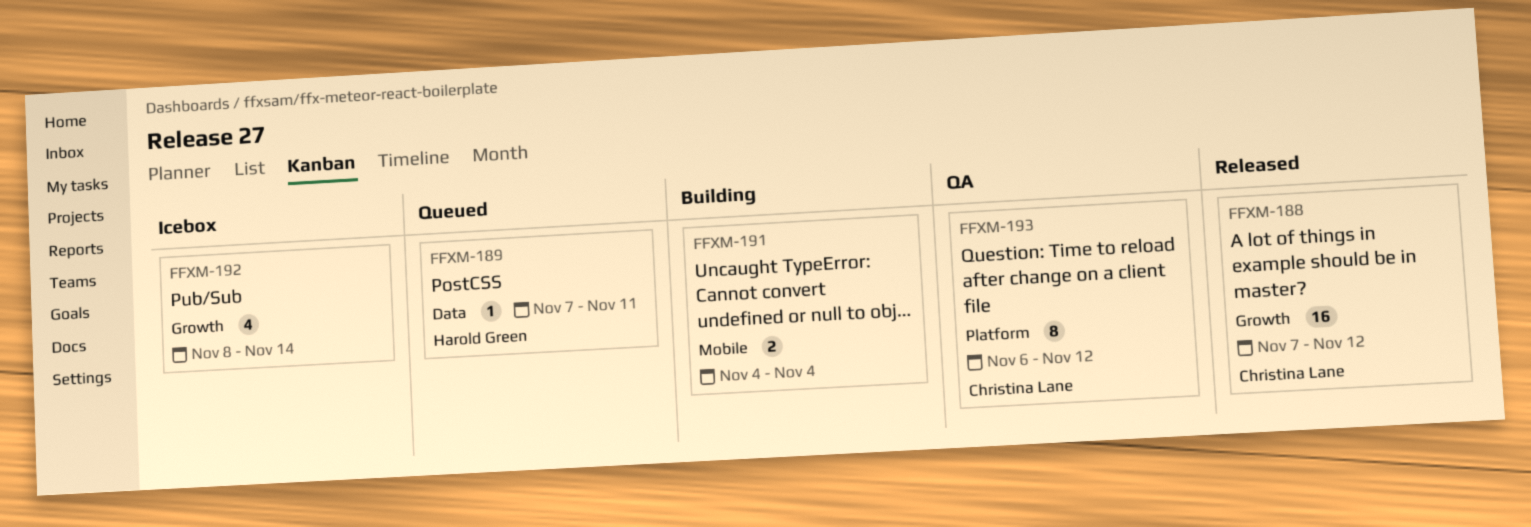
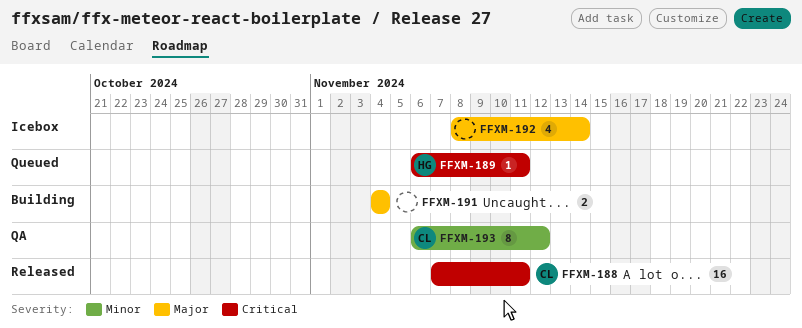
FFXM-188, due: Nov 12 -> Nov 11
FFXM-189, start: Nov 7 -> Nov 6

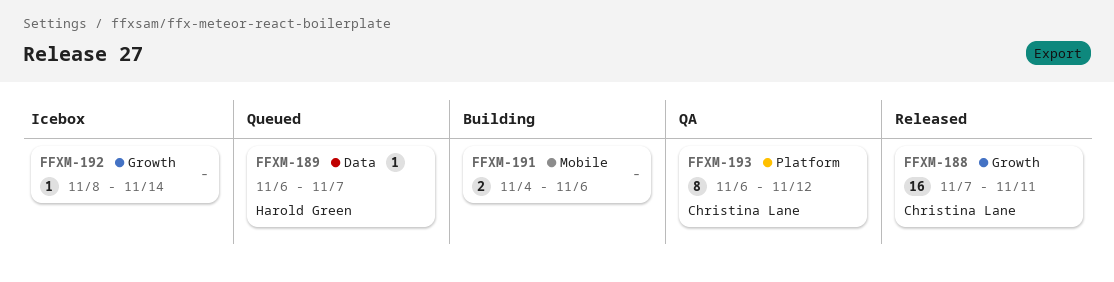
FFXM-189, due: Nov 11 -> Nov 7
FFXM-191, due: Nov 4 -> Nov 6
FFXM-192, estimate: 4 -> 1

